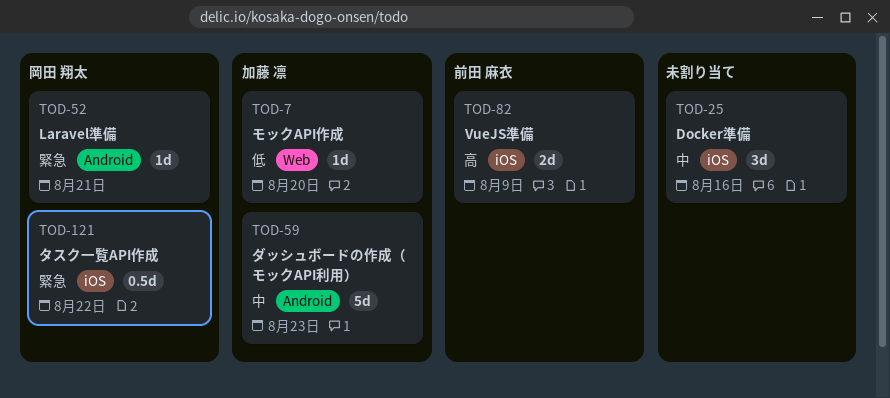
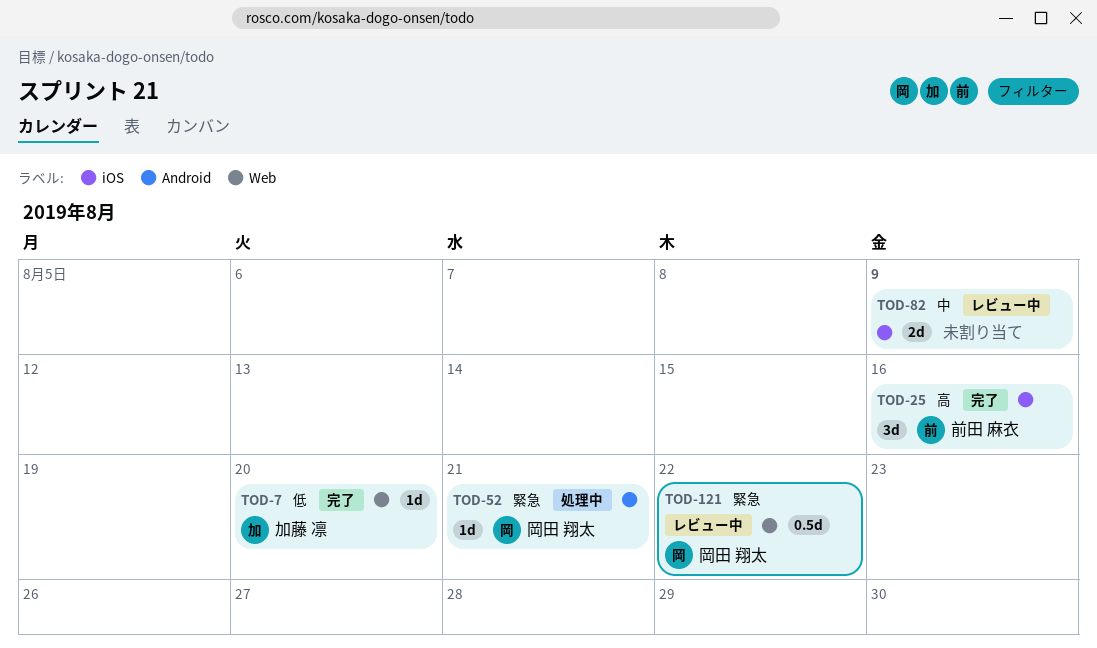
TOD-25, owner: none -> 前田 麻衣
TOD-25, priority: 中 -> 高
TOD-59: present -> none
TOD-82, owner: 前田 麻衣 -> none
TOD-82, priority: 高 -> 中
TOD-121, label: iOS -> Web

